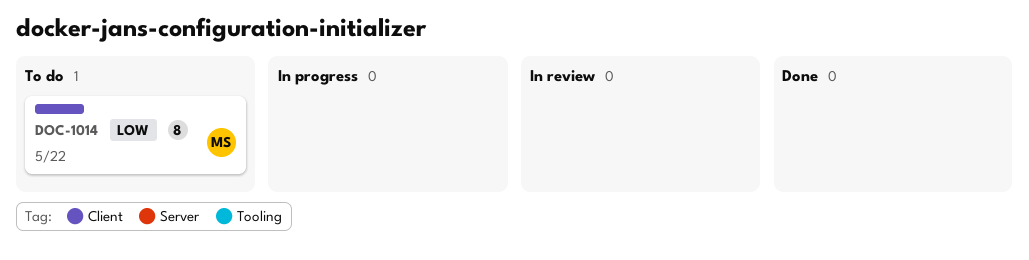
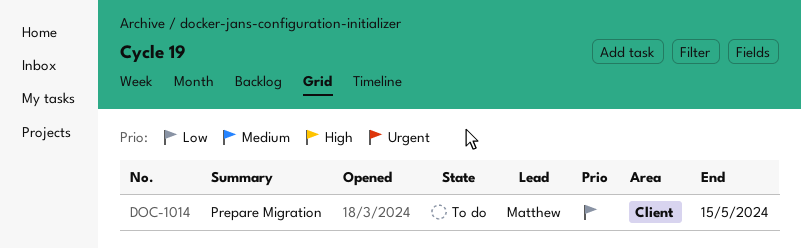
DOC-1014, due: May 22 -> May 15

